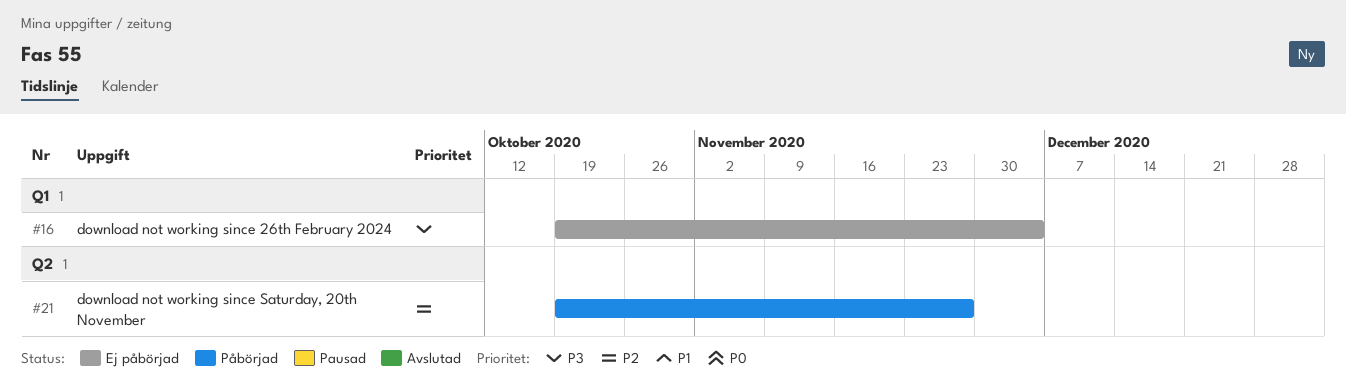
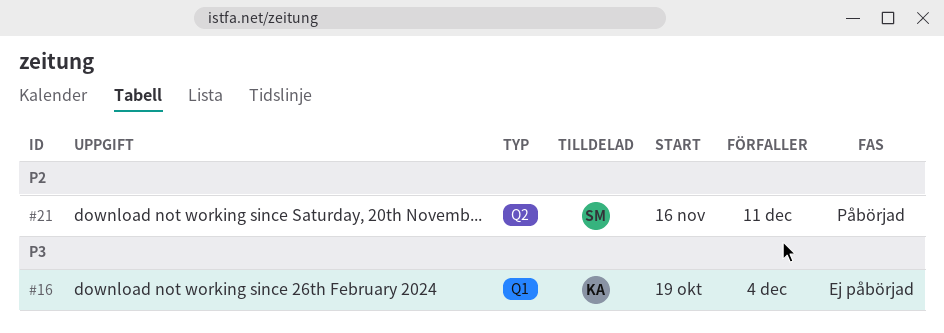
#21, start: Oct 19 -> Nov 16
#21, due: Nov 27 -> Dec 11

